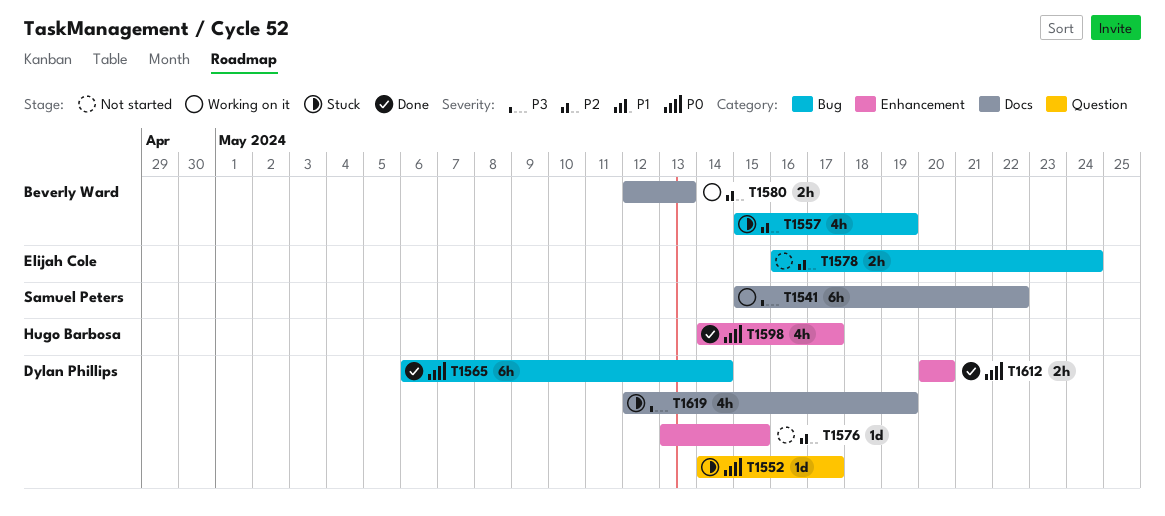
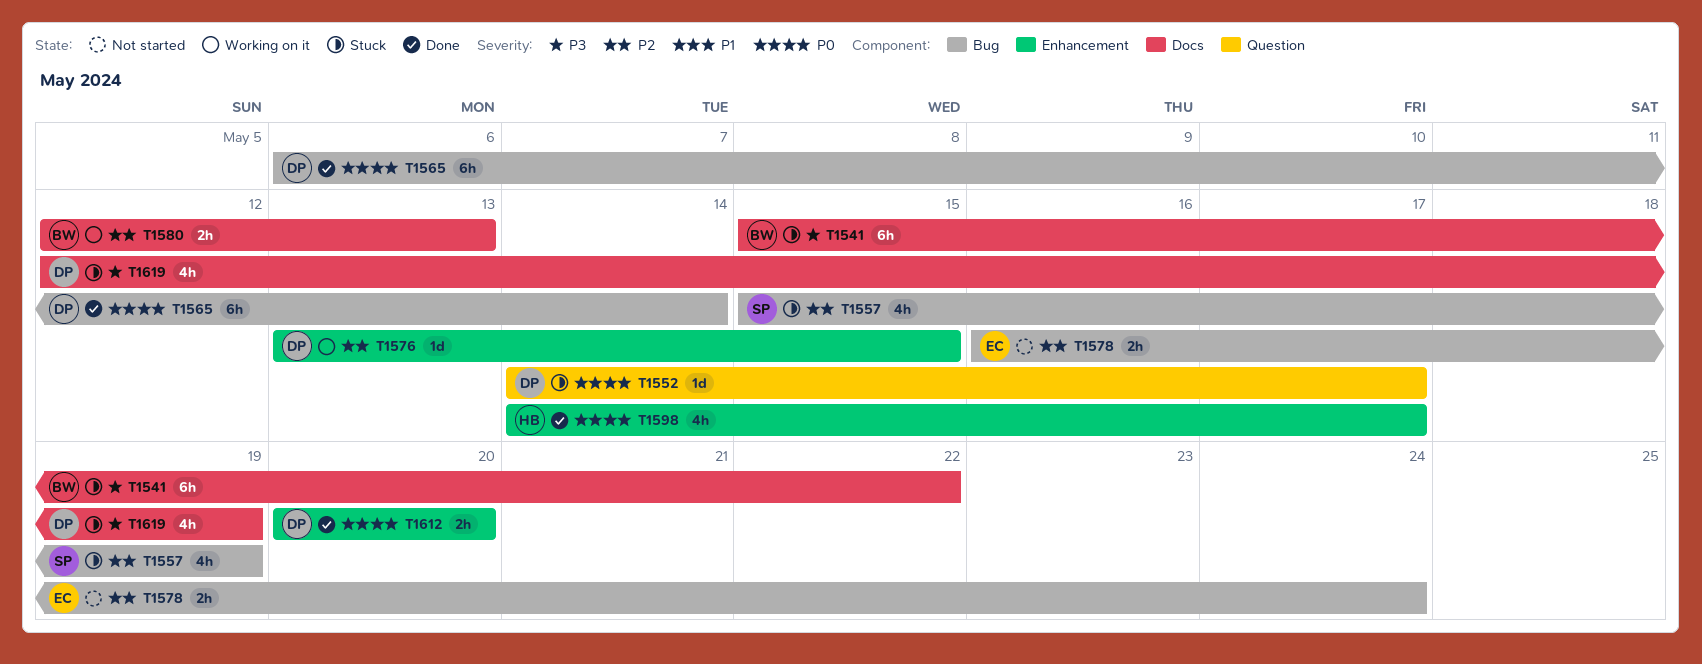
T1541, status: Working on it -> Stuck
T1541, owner: Samuel Peters -> Beverly Ward
T1557, owner: Beverly Ward -> Samuel Peters
T1576, status: Not started -> Working on it

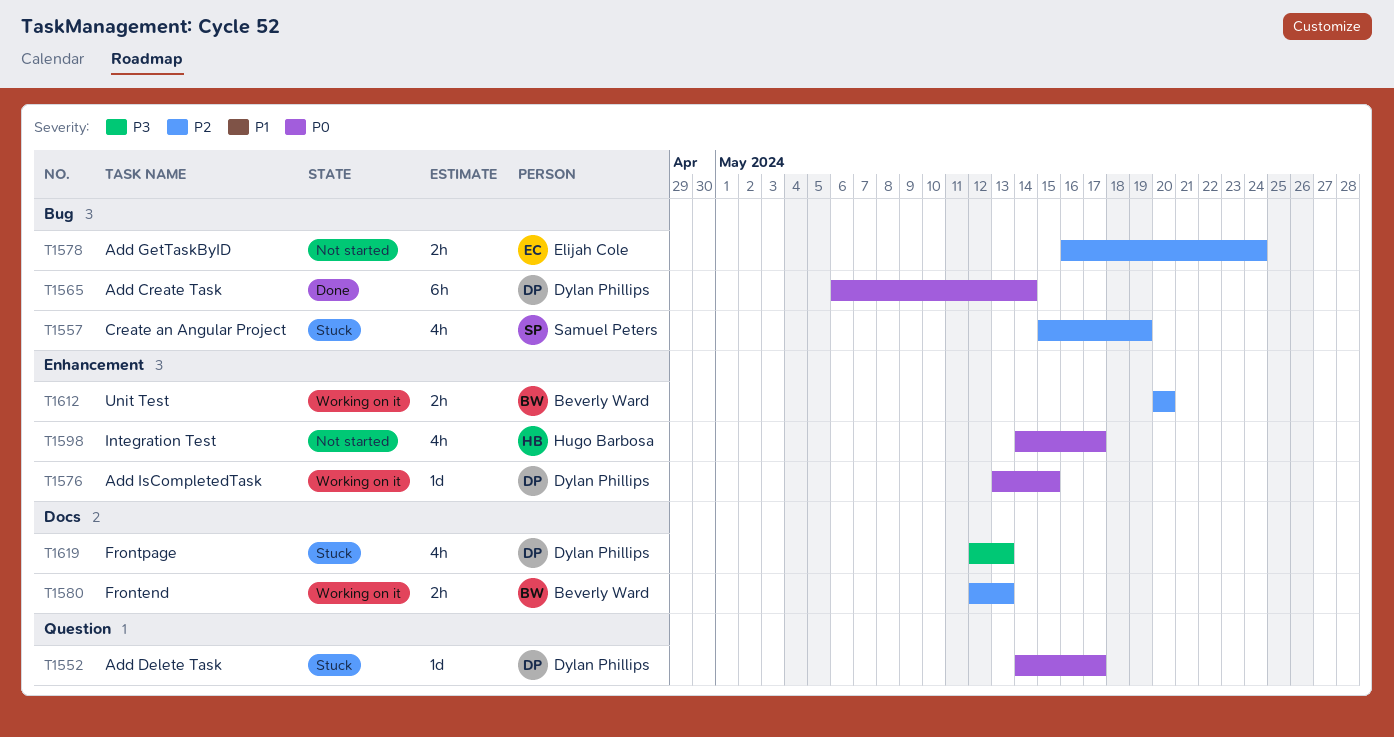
T1541: present -> none
T1576, priority: P2 -> P0
T1598, status: Done -> Not started
T1612, status: Done -> Working on it
T1612, owner: Dylan Phillips -> Beverly Ward
T1612, priority: P0 -> P2
T1619, due: May 19 -> May 13

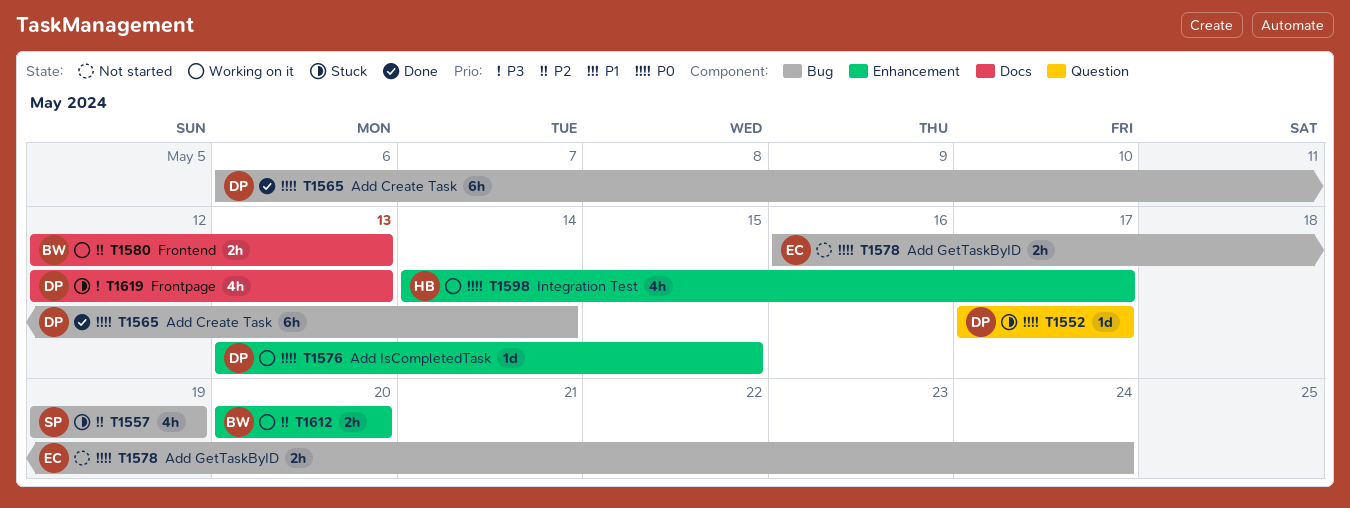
T1552, start: May 14 -> May 17
T1557, start: May 15 -> May 19
T1578, priority: P2 -> P0
T1598, status: Not started -> Working on it

